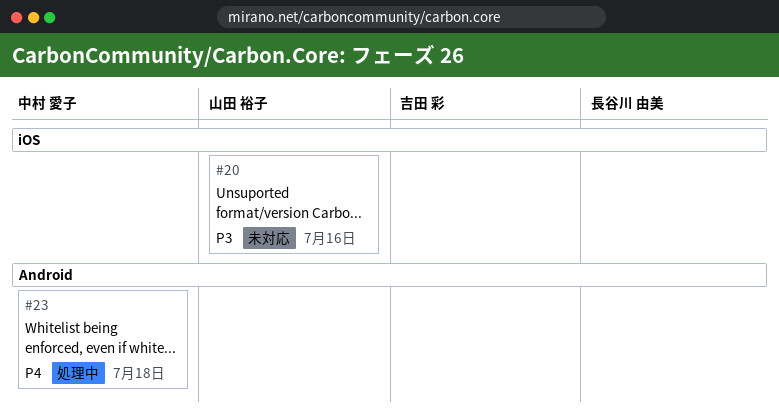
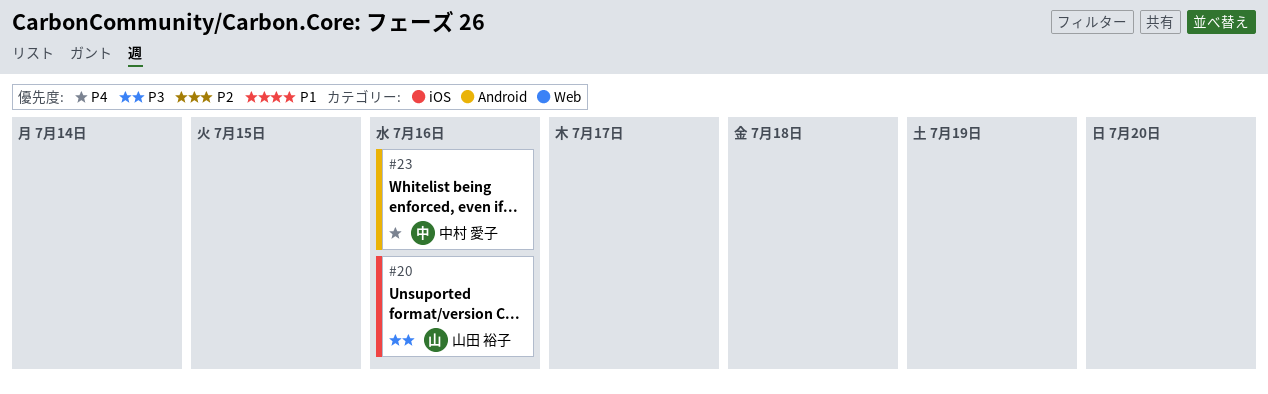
#23, due: Jul 18 -> Jul 16

